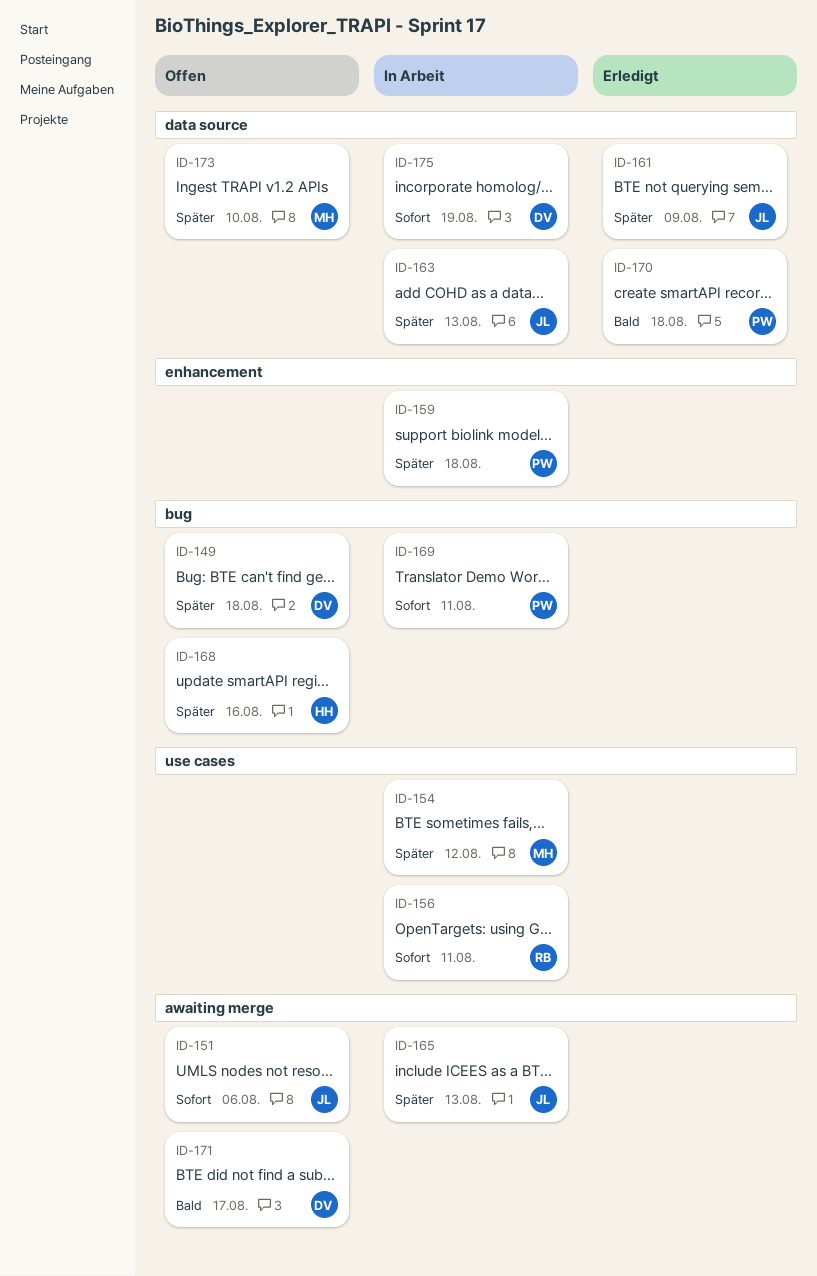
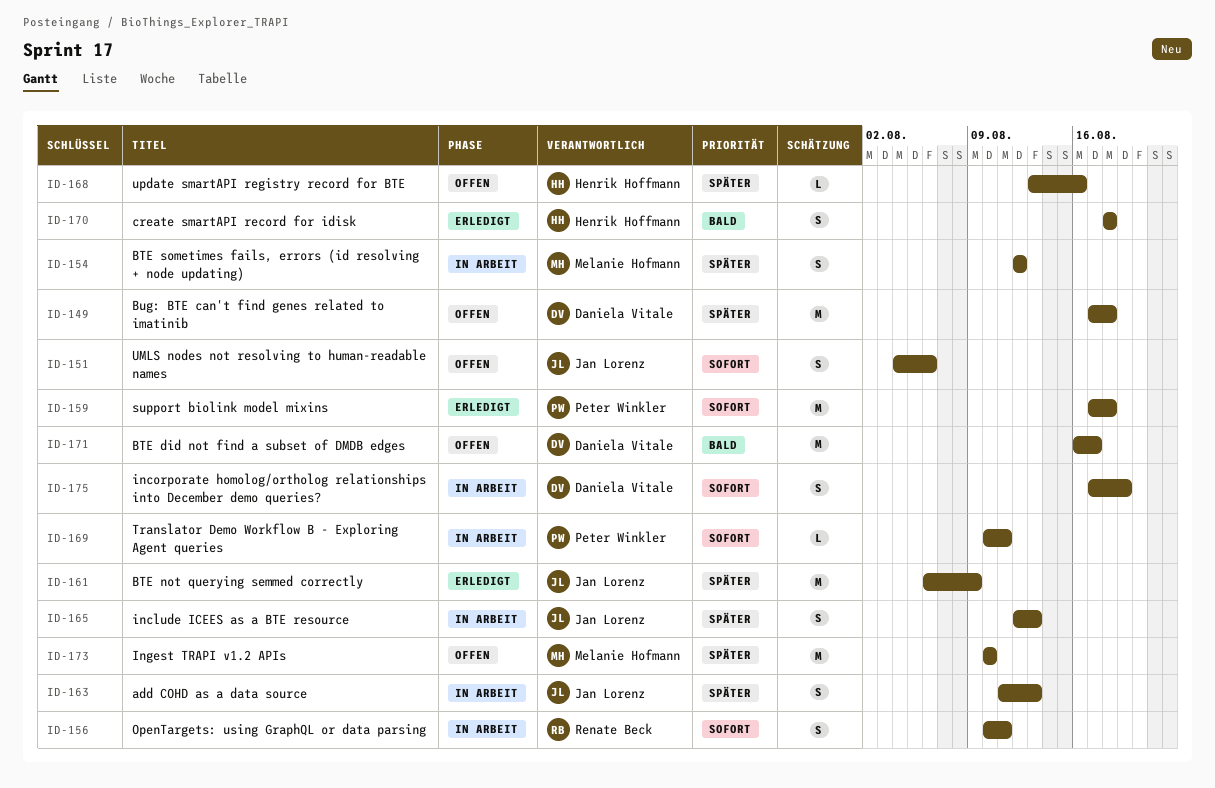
ID-159, status: In Arbeit -> Erledigt
ID-159, priority: Später -> Sofort
ID-170, owner: Peter Winkler -> Henrik Hoffmann

